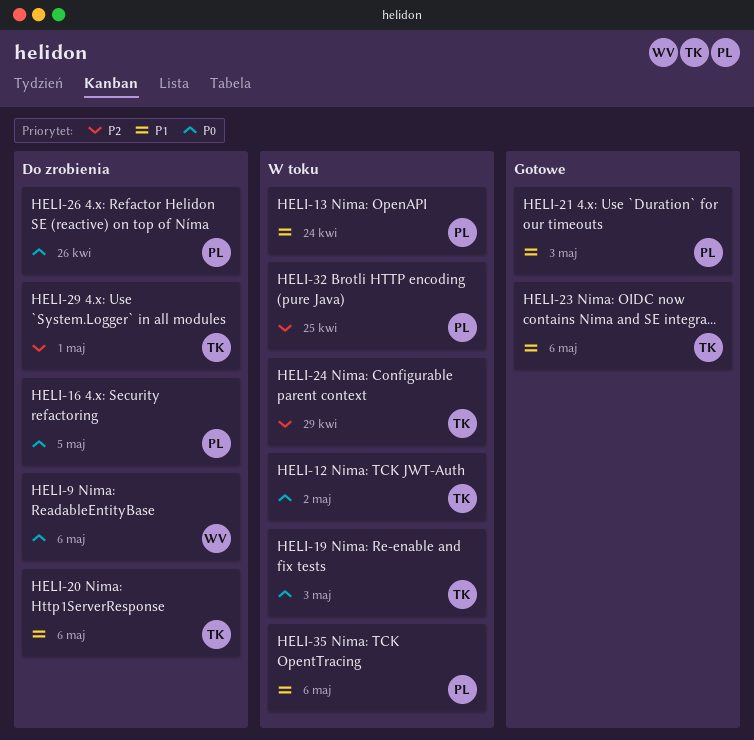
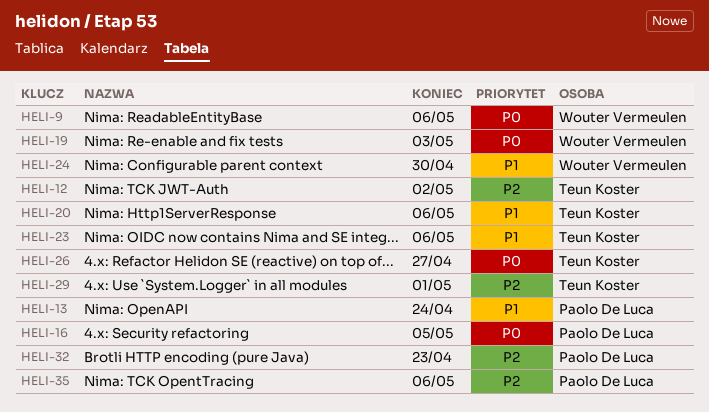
HELI-12, priority: P0 -> P2
HELI-19, owner: Teun Koster -> Wouter Vermeulen
HELI-21: present -> none
HELI-24, owner: Teun Koster -> Wouter Vermeulen
HELI-24, priority: P2 -> P1
HELI-24, due: Apr 29 -> Apr 30
HELI-26, owner: Paolo De Luca -> Teun Koster
HELI-26, due: Apr 26 -> Apr 27
HELI-32, due: Apr 25 -> Apr 23
HELI-35, priority: P1 -> P2

